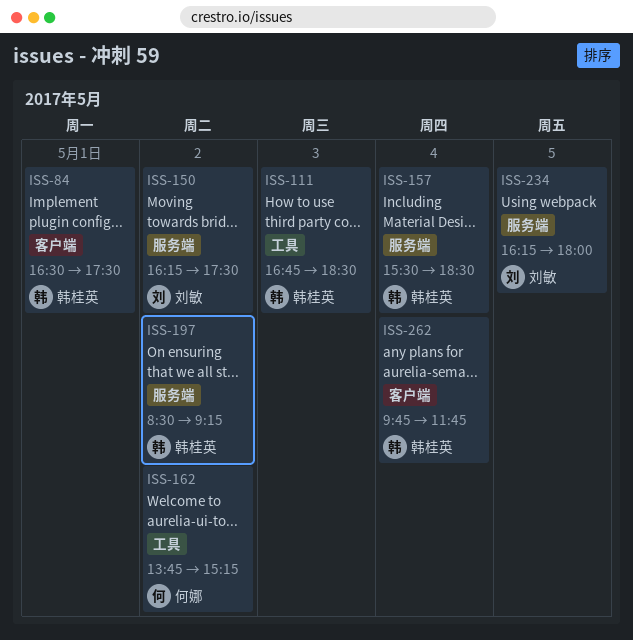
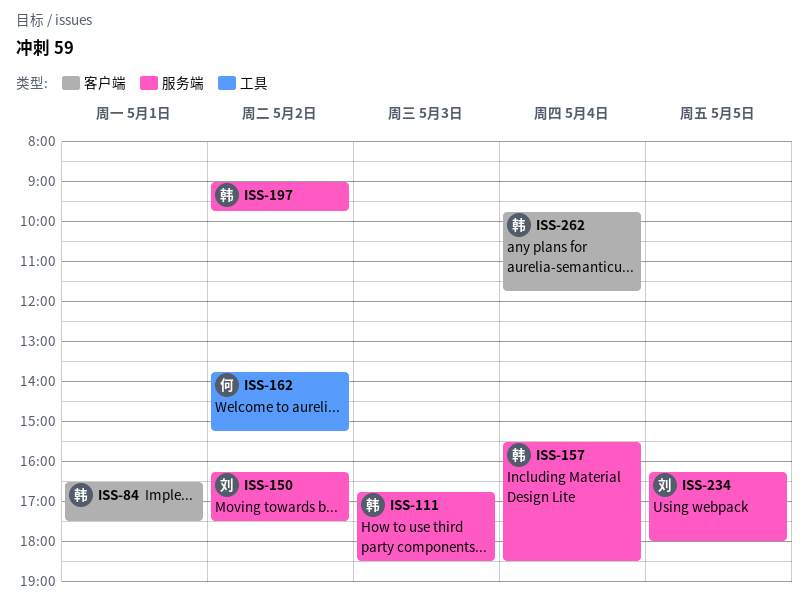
ISS-111, label: 工具 -> 服务端
ISS-197, begins: 08:30 -> 09:00
ISS-197, ends: 09:15 -> 09:45

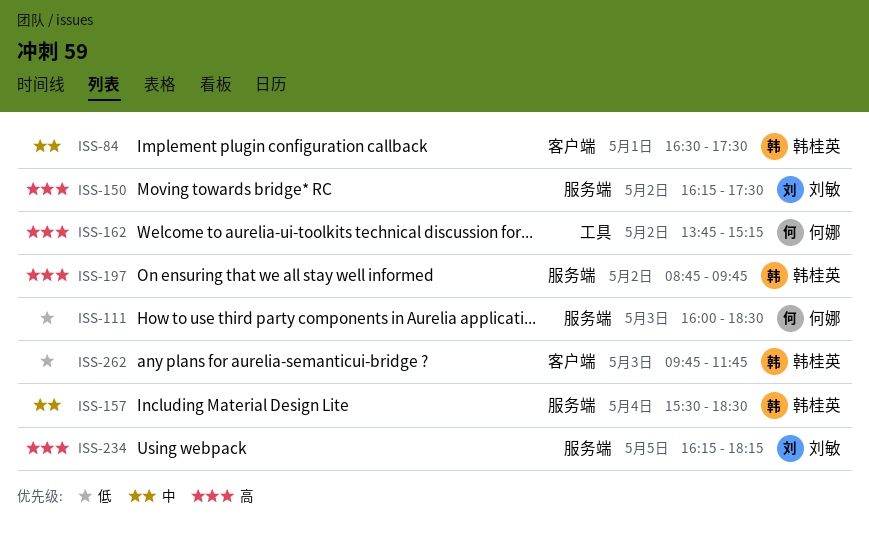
ISS-111, owner: 韩桂英 -> 何娜
ISS-111, begins: 16:45 -> 16:00
ISS-197, begins: 09:00 -> 08:45
ISS-234, ends: 18:00 -> 18:15
ISS-262, day: May 4 -> May 3

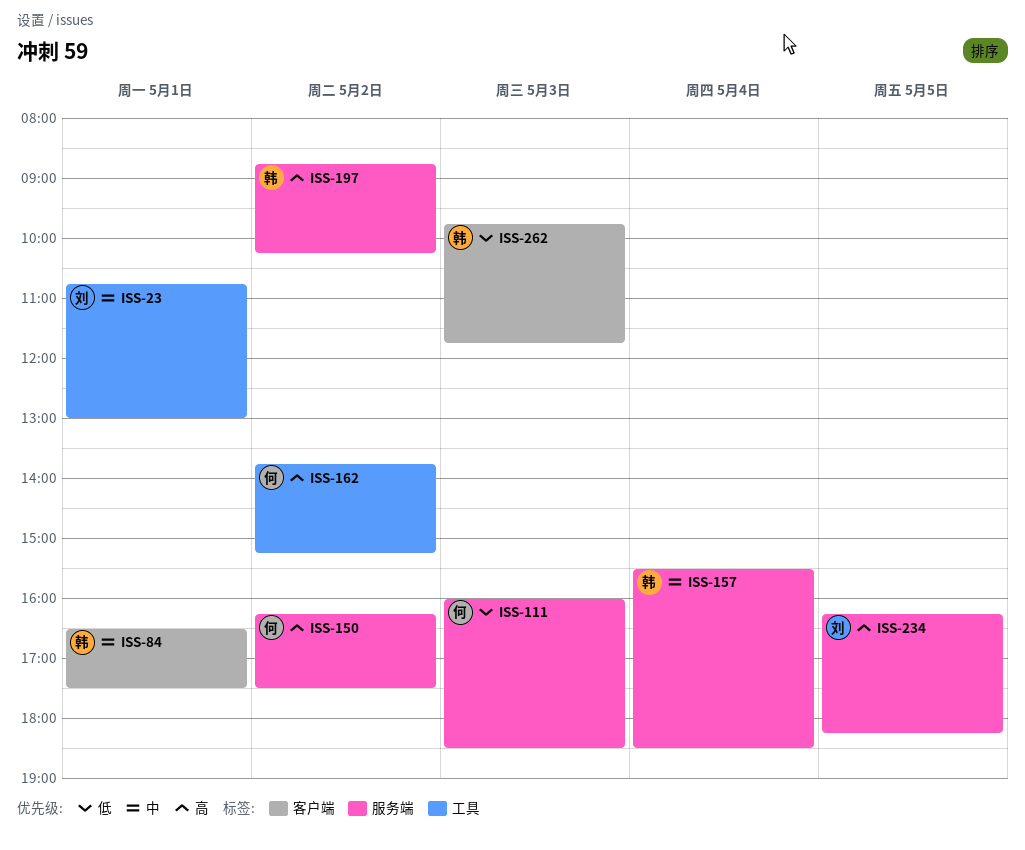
ISS-23: none -> present
ISS-150, owner: 刘敏 -> 何娜
ISS-197, ends: 09:45 -> 10:15

